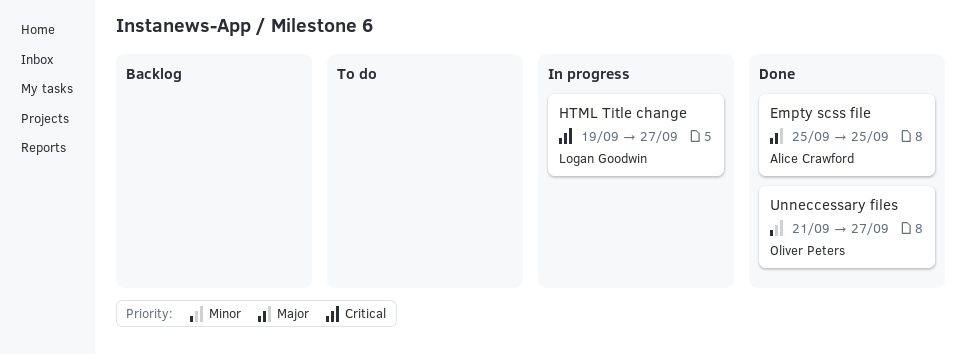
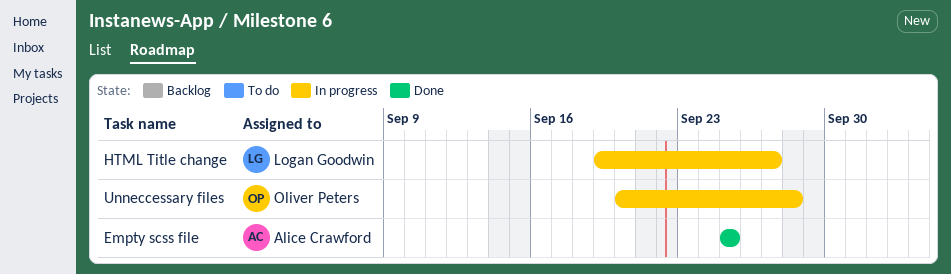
Unneccessary files, status: Done -> In progress
Unneccessary files, start: Sep 21 -> Sep 20
Unneccessary files, due: Sep 27 -> Sep 28

